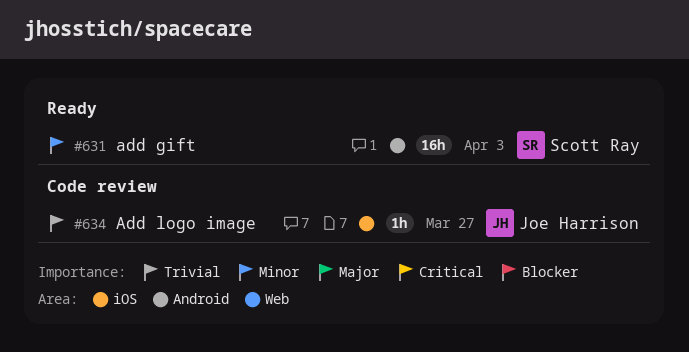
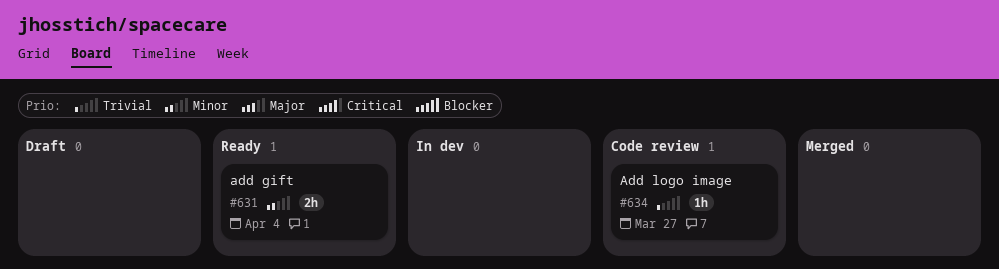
#631, estimate: 16h -> 2h
#631, due: Apr 3 -> Apr 4

